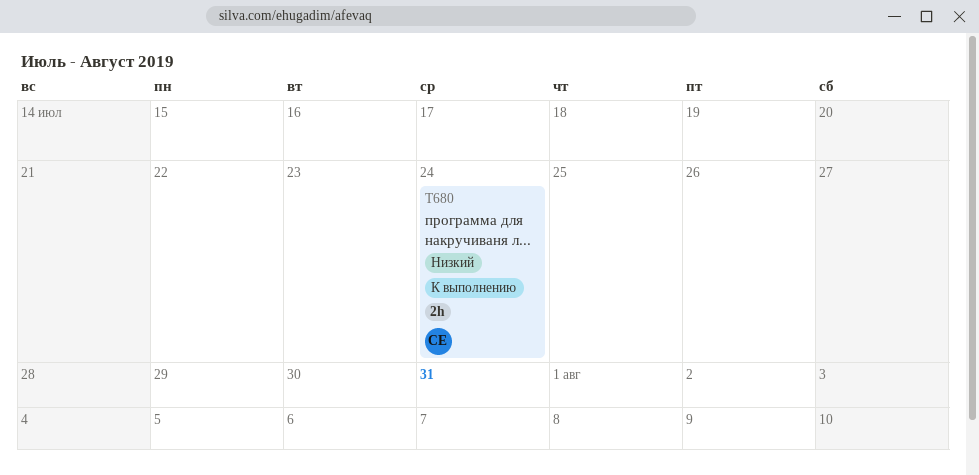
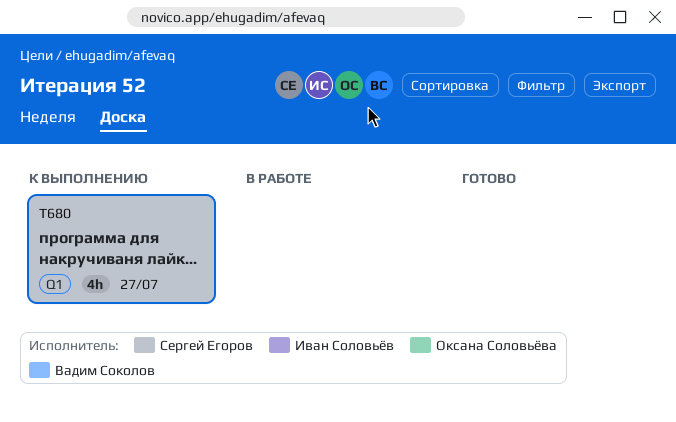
T680, estimate: 2h -> 4h
T680, due: Jul 24 -> Jul 27

